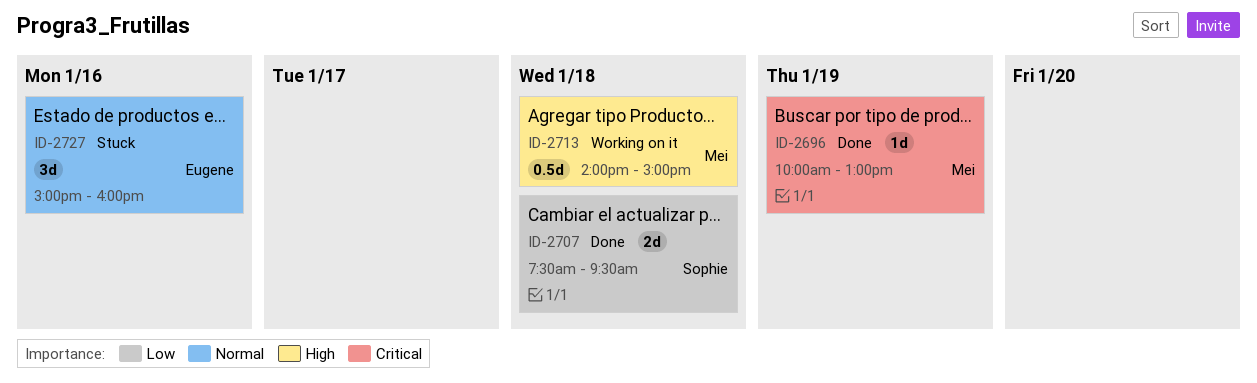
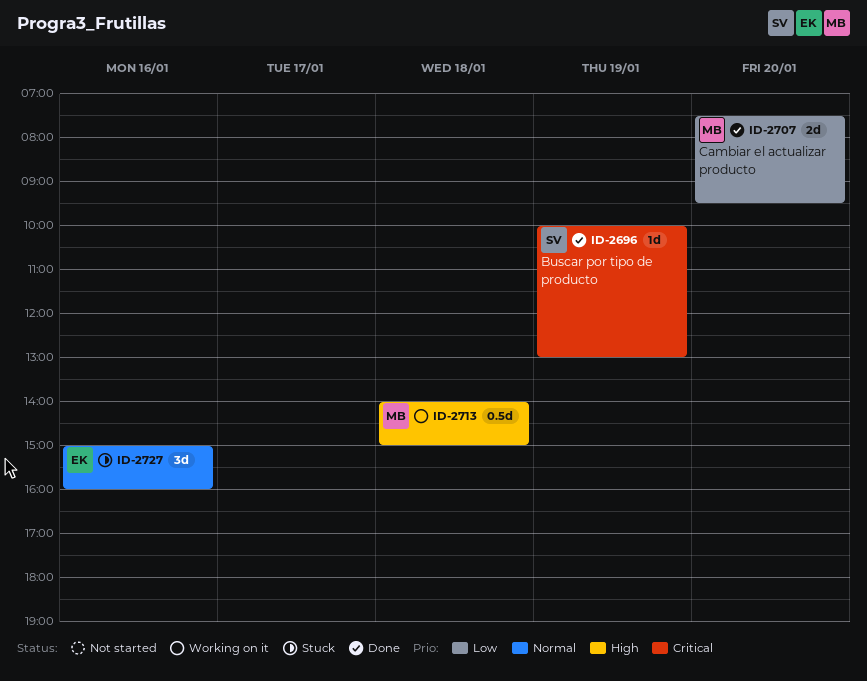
ID-2696, owner: Mei -> Sophie
ID-2707, owner: Sophie -> Mei
ID-2707, day: Jan 18 -> Jan 20

